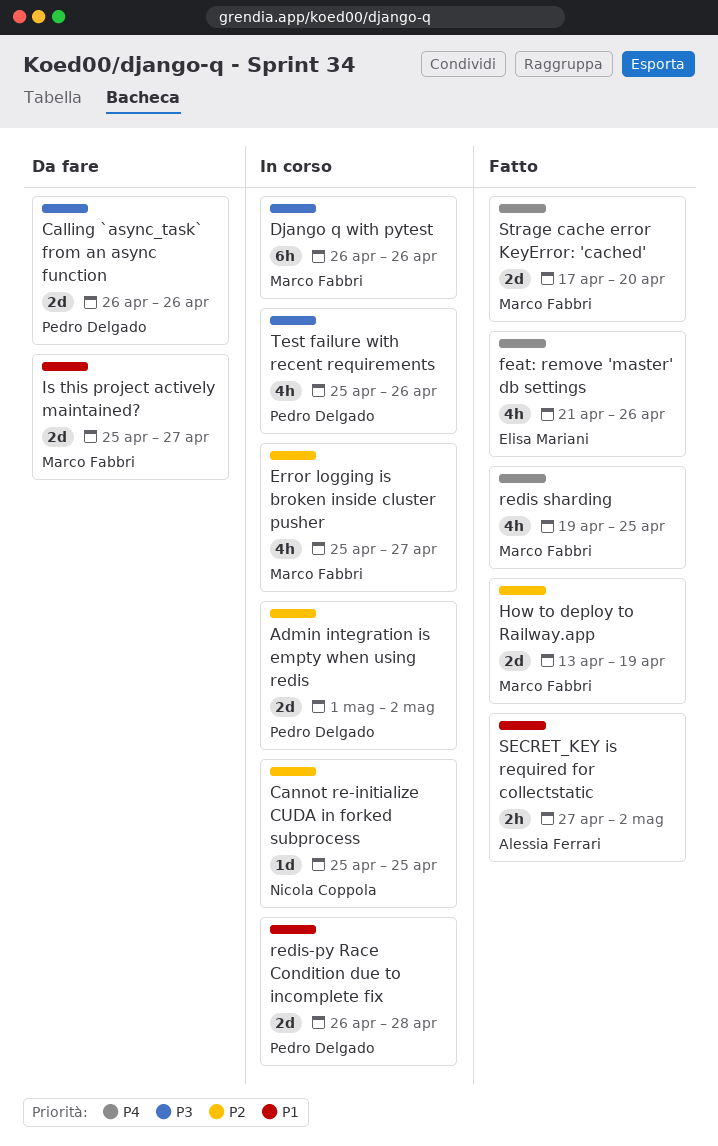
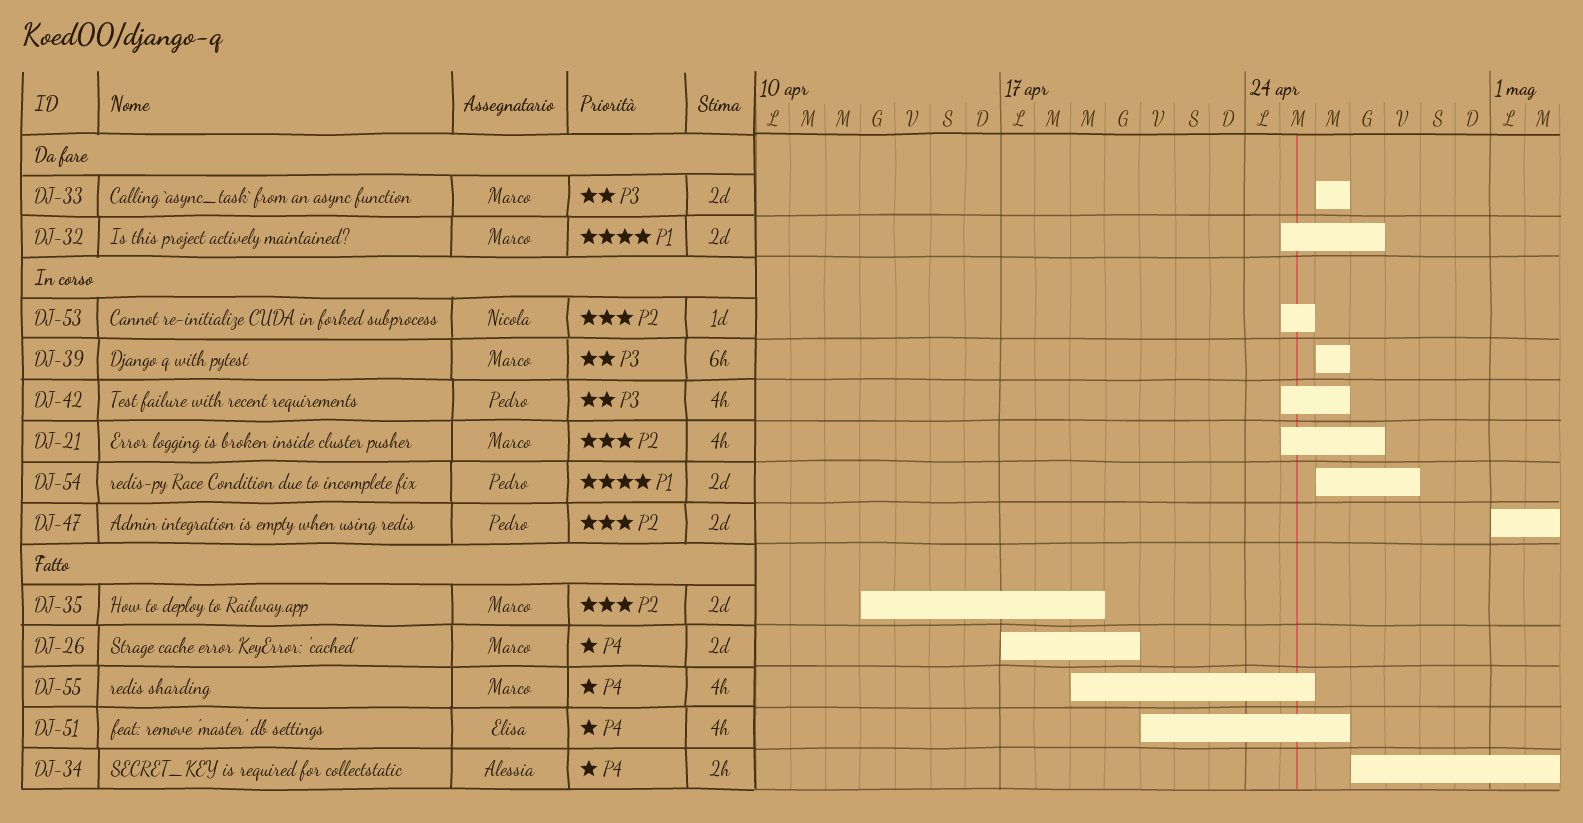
Calling `async_task` from an async function, owner: Pedro Delgado -> Marco Fabbri
SECRET_KEY is required for collectstatic, priority: P1 -> P4

